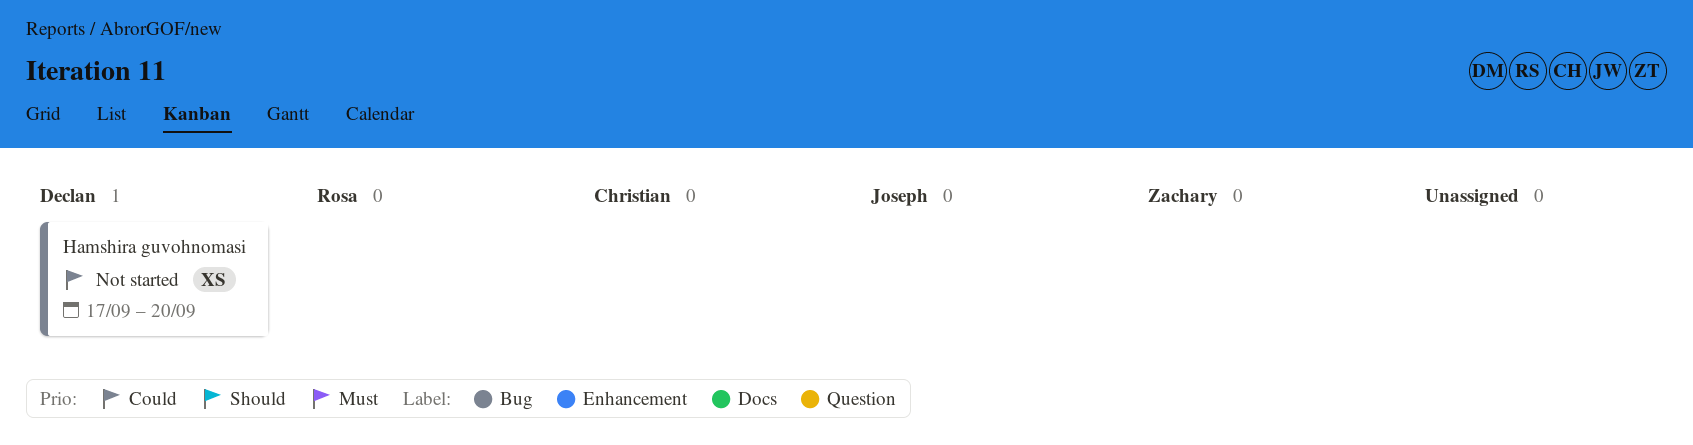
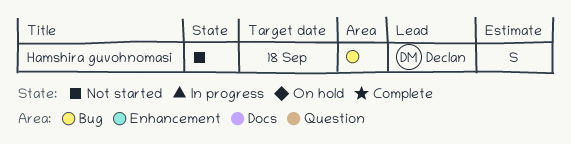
Hamshira guvohnomasi, estimate: XS -> S
Hamshira guvohnomasi, due: Sep 20 -> Sep 18

